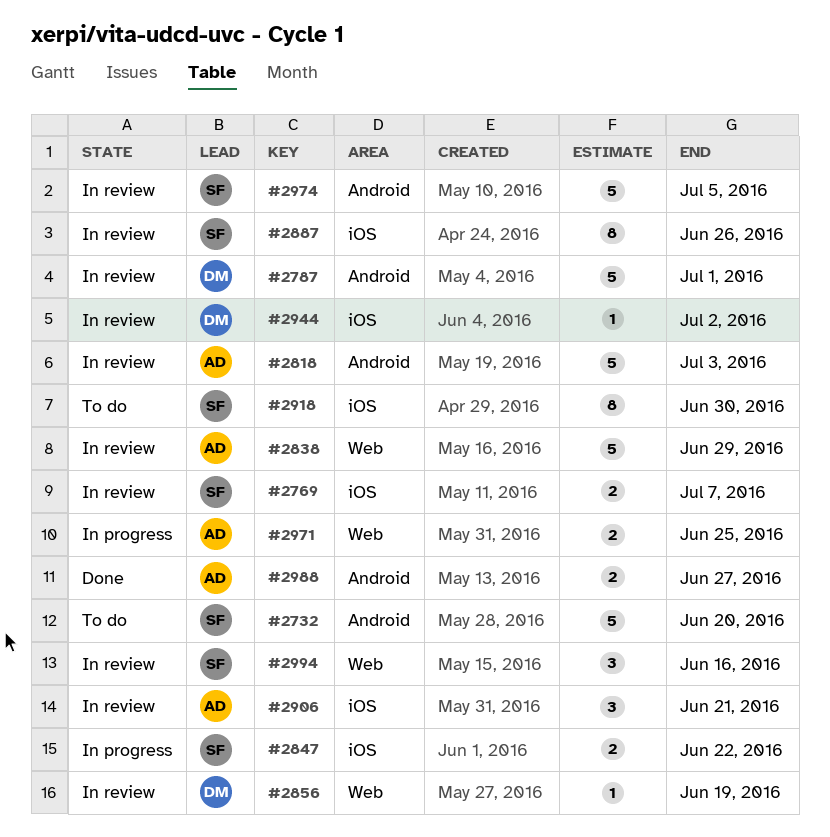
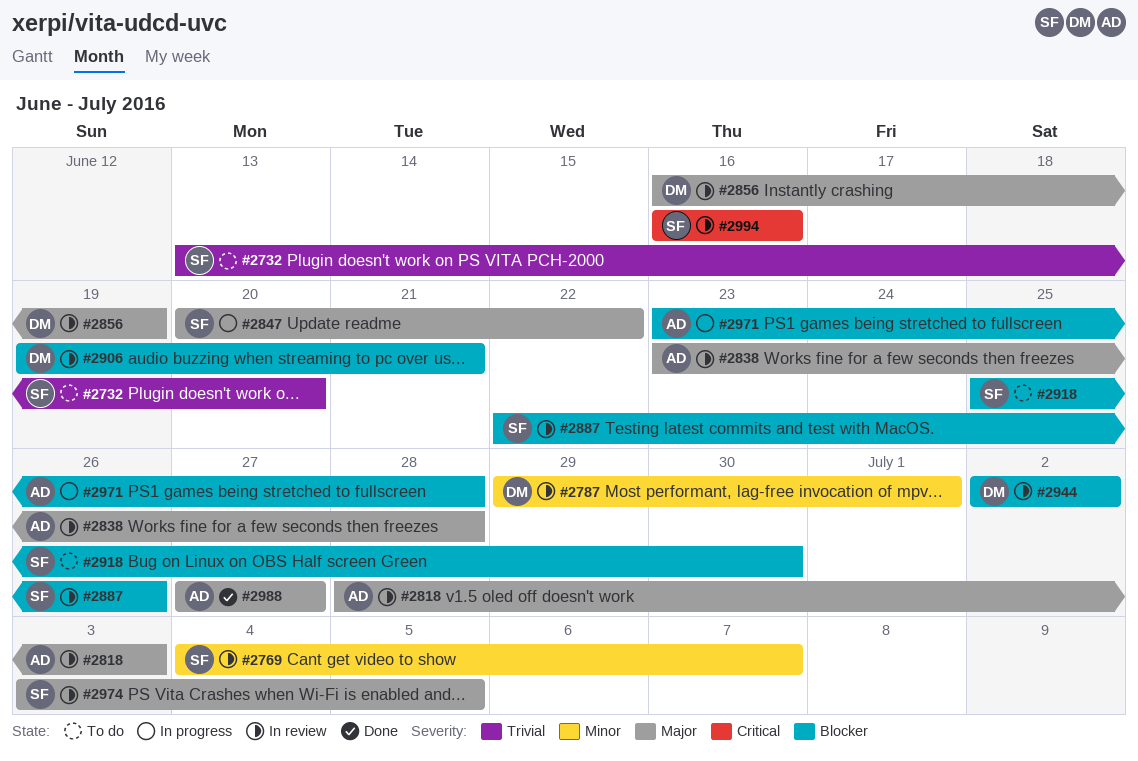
#2838, due: Jun 29 -> Jun 28
#2906, owner: AD -> DM
#2971, due: Jun 25 -> Jun 28

